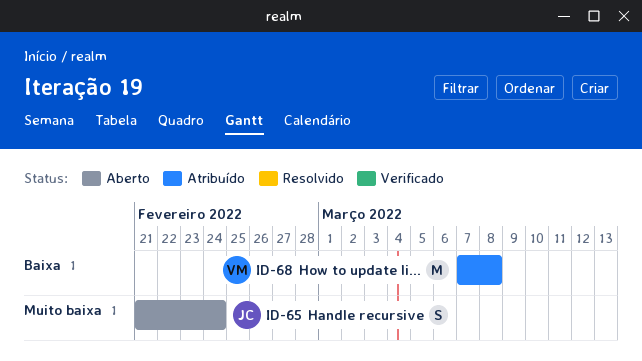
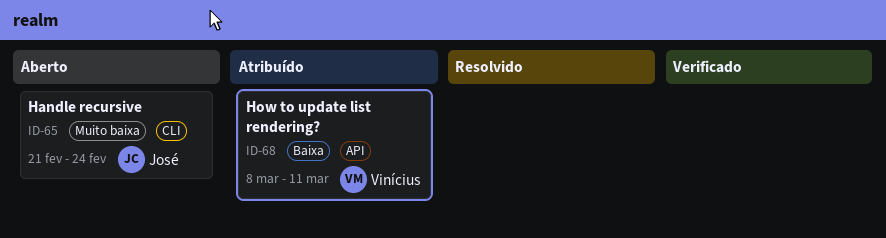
ID-68, start: Mar 7 -> Mar 8
ID-68, due: Mar 8 -> Mar 11

